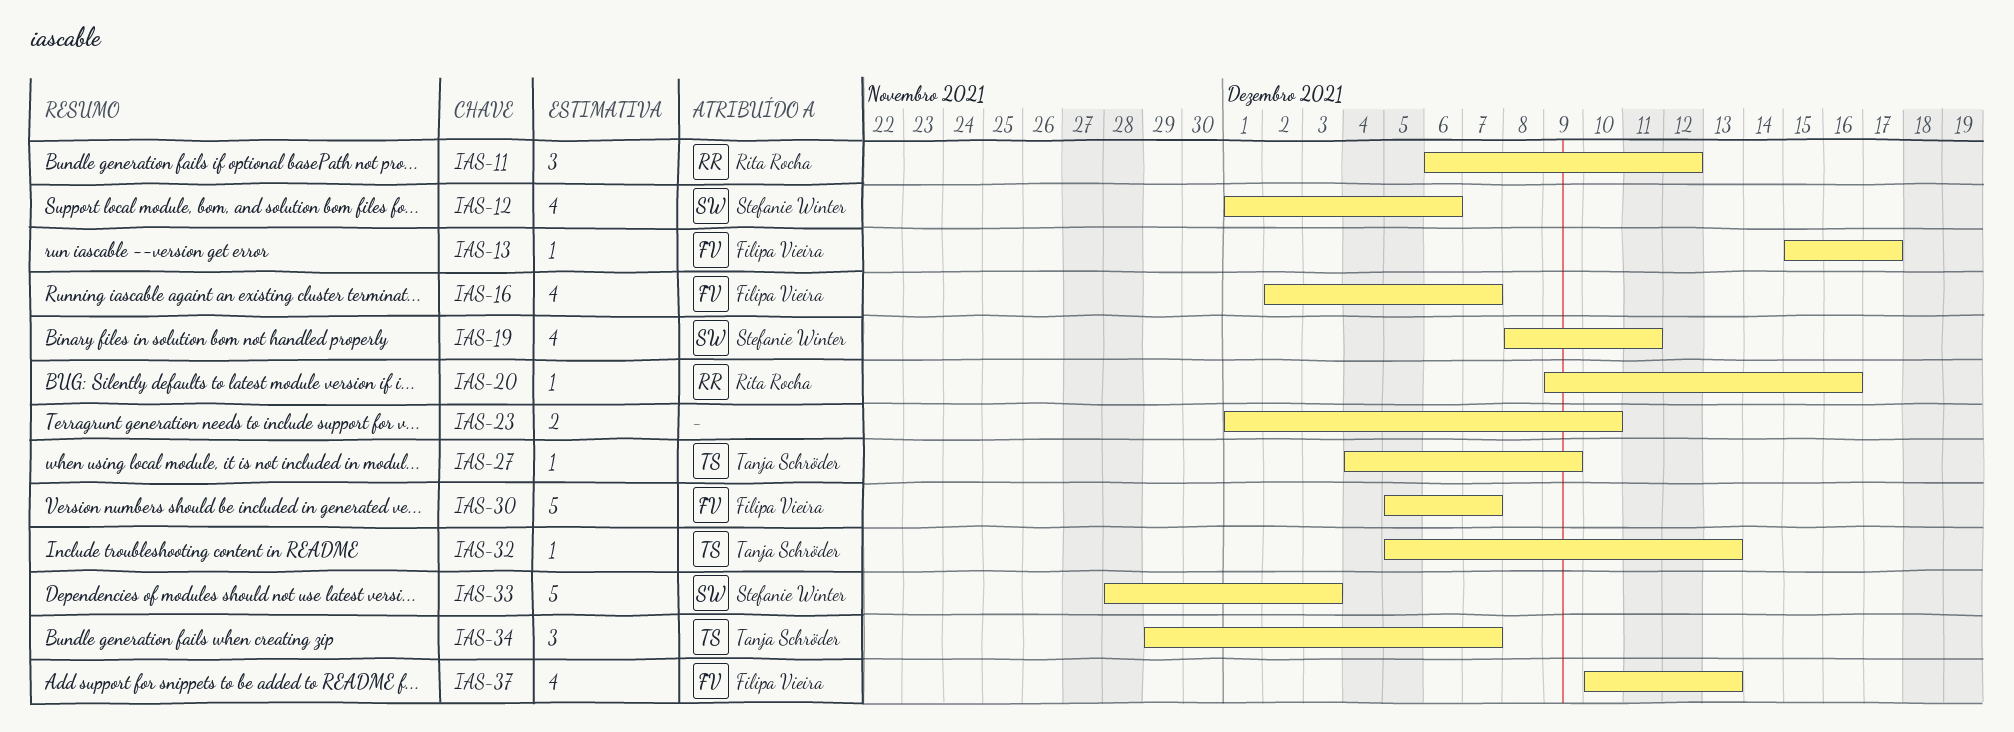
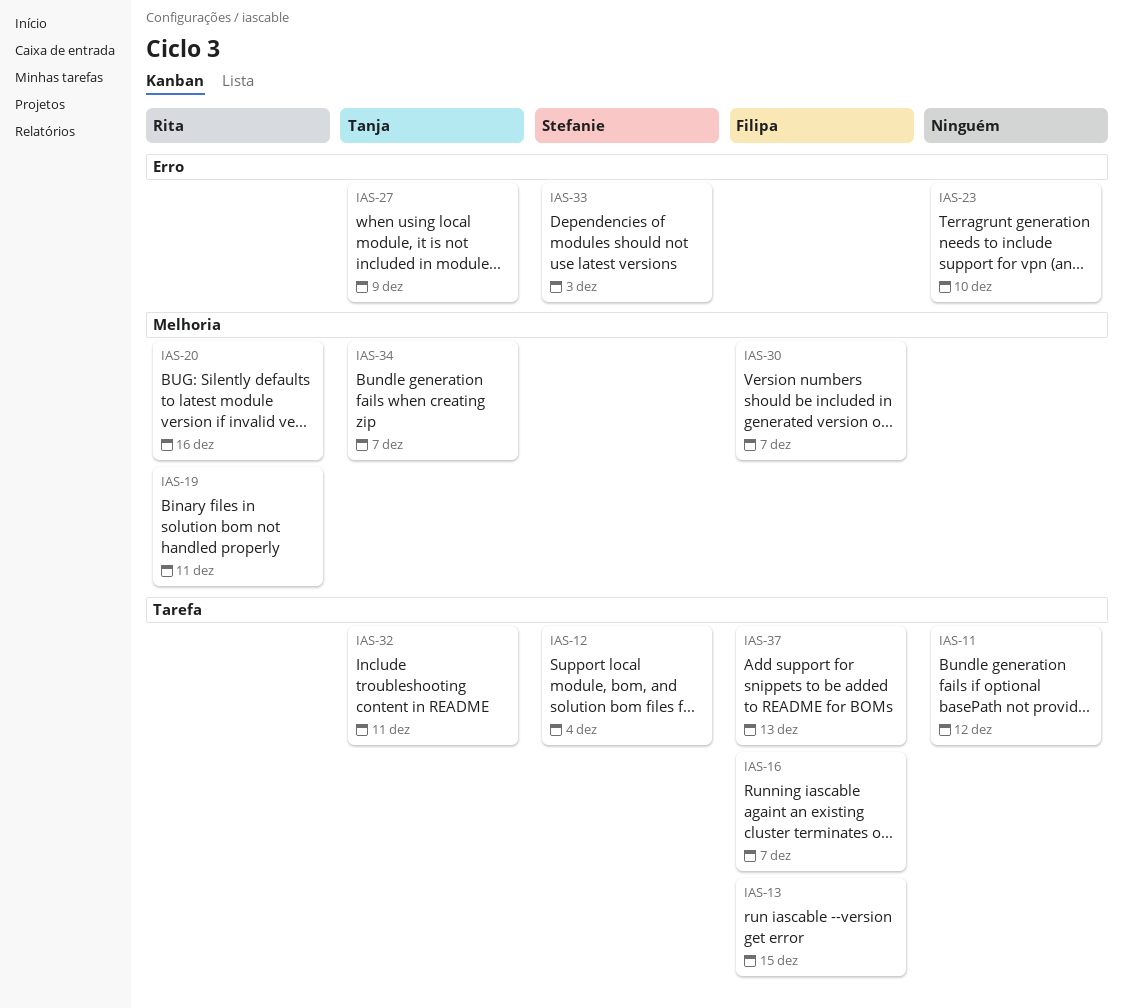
IAS-11, owner: Rita Rocha -> none
IAS-12, due: Dec 6 -> Dec 4
IAS-13, due: Dec 17 -> Dec 15
IAS-19, owner: Stefanie Winter -> Rita Rocha
IAS-32, due: Dec 13 -> Dec 11

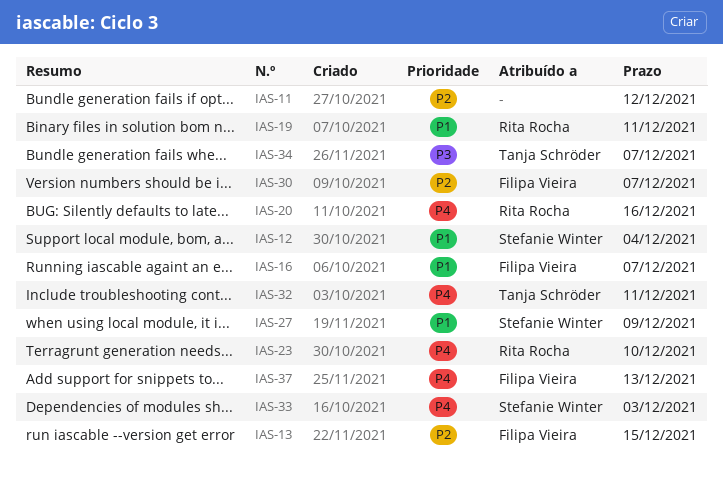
IAS-23, owner: none -> Rita Rocha
IAS-27, owner: Tanja Schröder -> Stefanie Winter

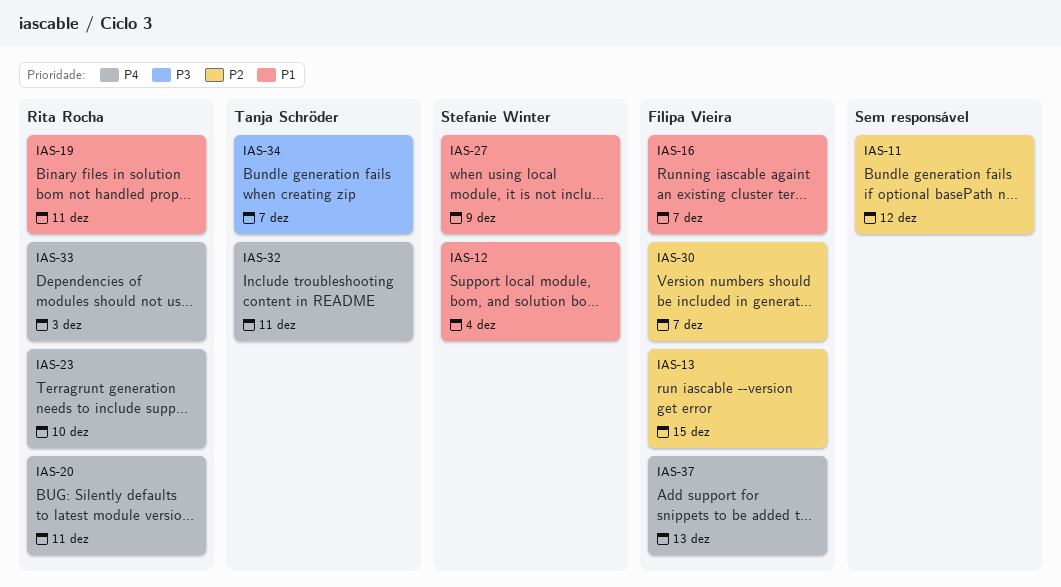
IAS-20, due: Dec 16 -> Dec 11
IAS-33, owner: Stefanie Winter -> Rita Rocha

